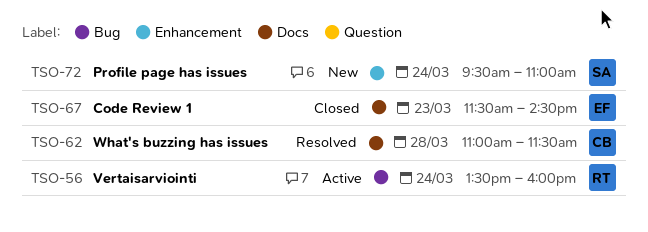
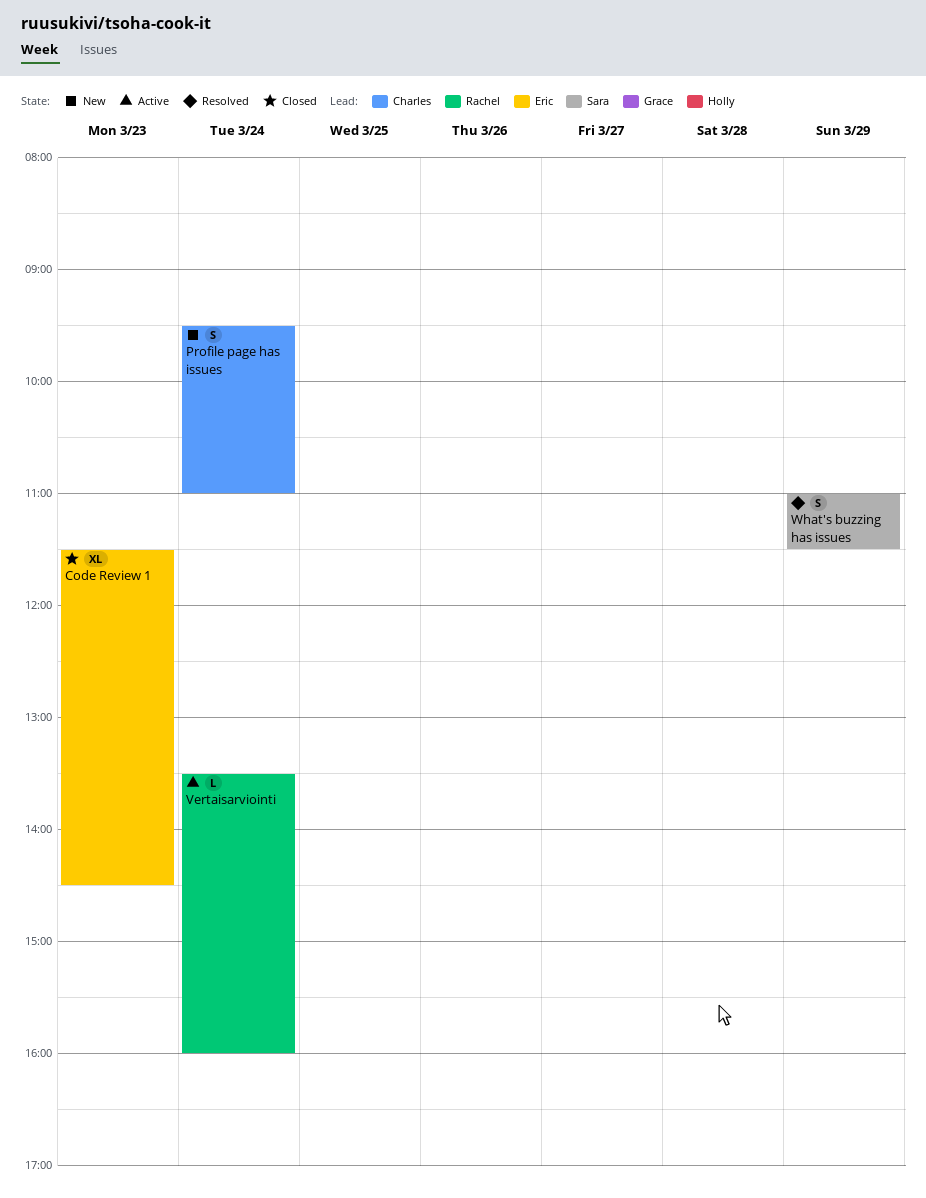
Profile page has issues, owner: Sara -> Charles
What's buzzing has issues, owner: Charles -> Sara
What's buzzing has issues, day: Mar 28 -> Mar 29

